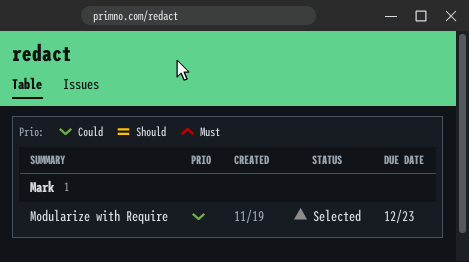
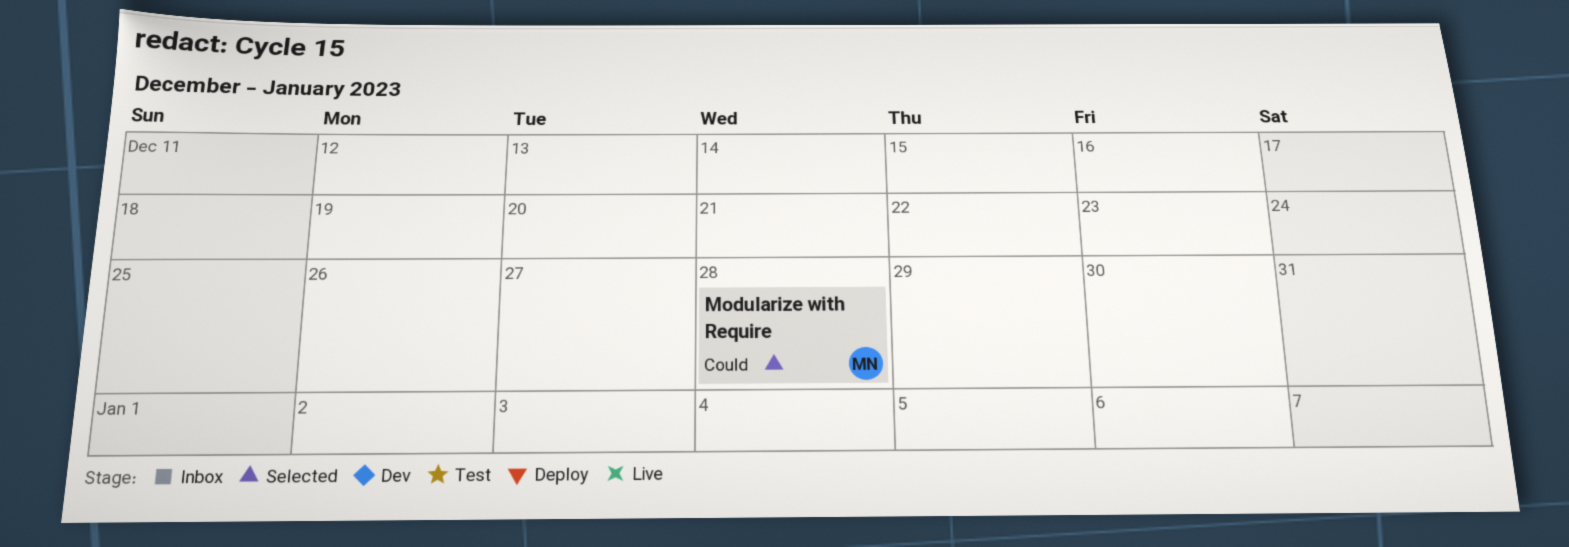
Modularize with Require, due: Dec 23 -> Dec 28

